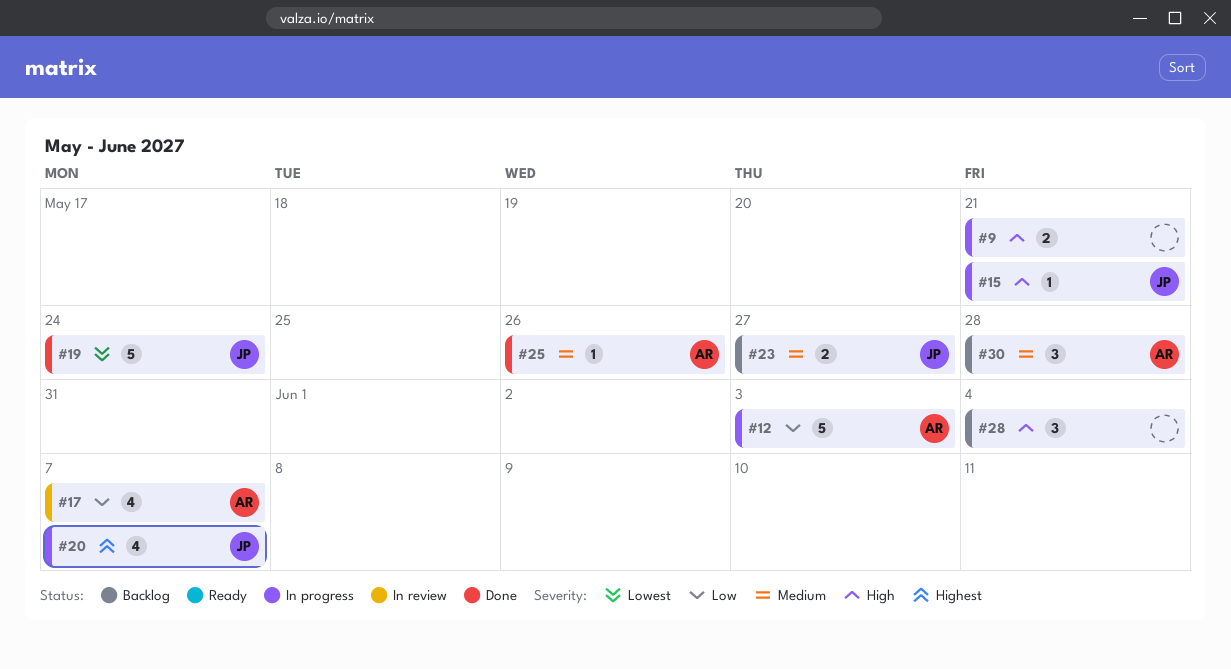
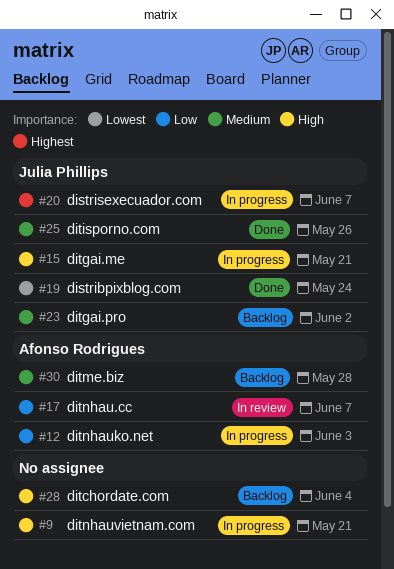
#23, due: May 27 -> Jun 2
#25, owner: Afonso Rodrigues -> Julia Phillips

